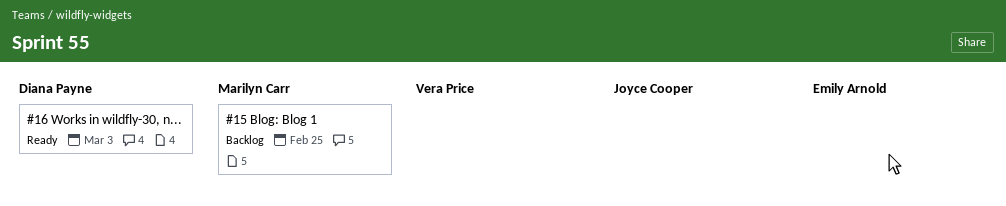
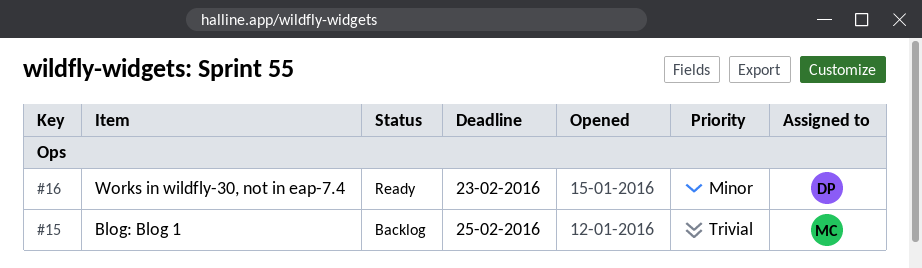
#16, due: Mar 3 -> Feb 23

